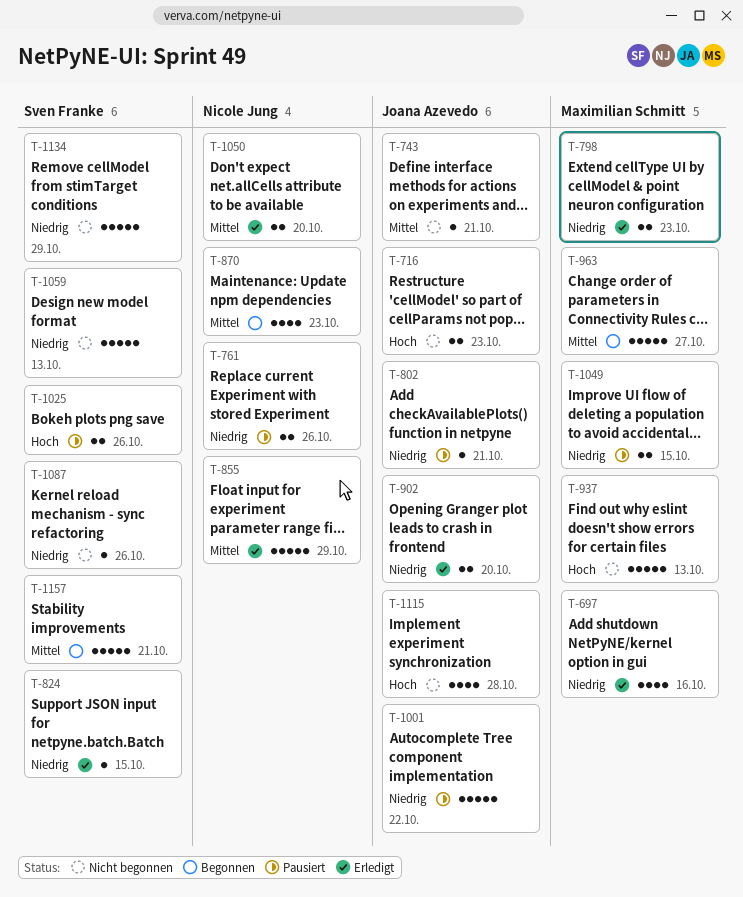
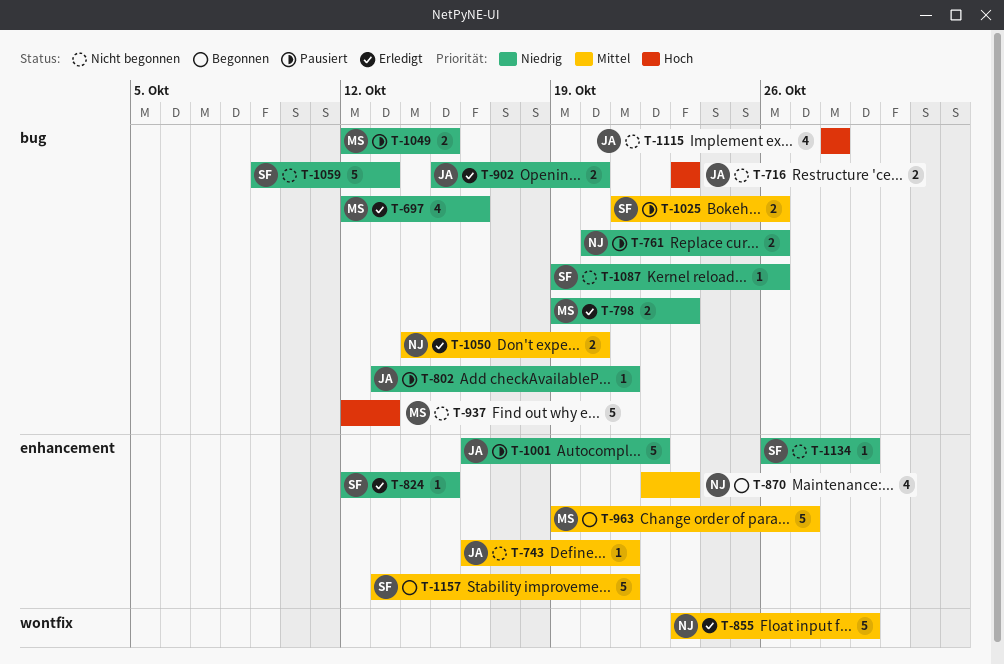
T-1025, priority: Hoch -> Mittel
T-1134, estimate: 5 -> 1

